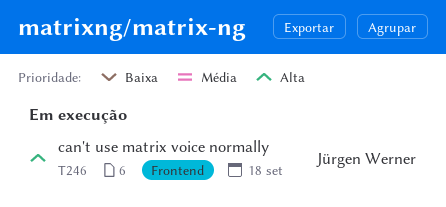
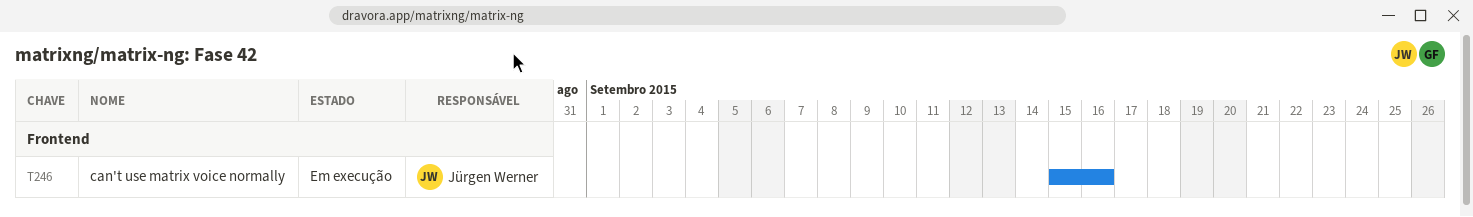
T246, due: Sep 18 -> Sep 16

